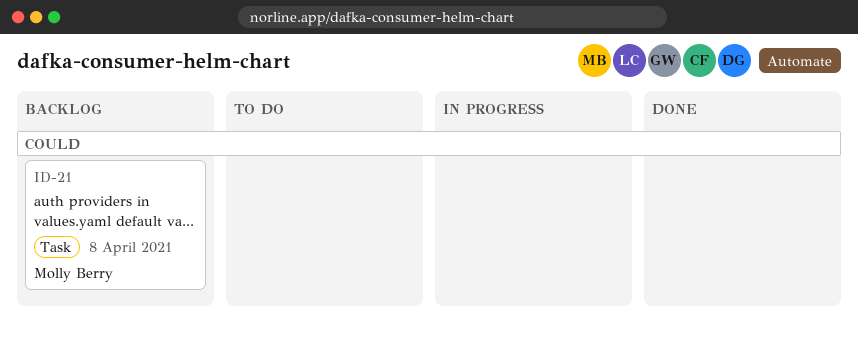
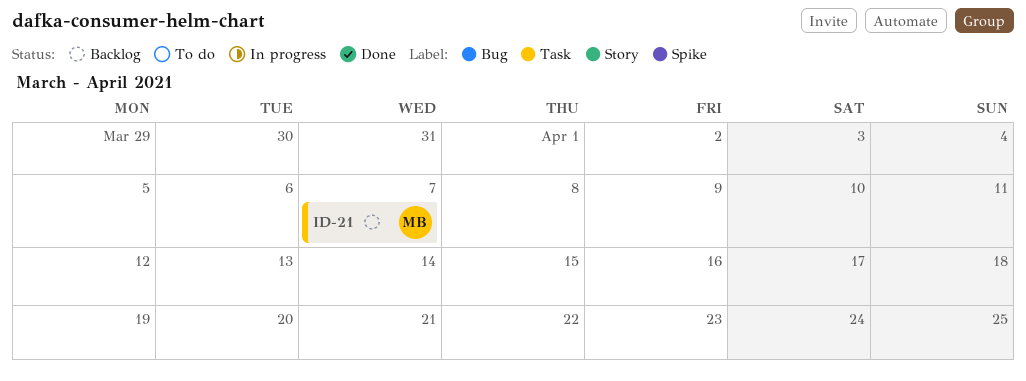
ID-21, due: Apr 8 -> Apr 7

